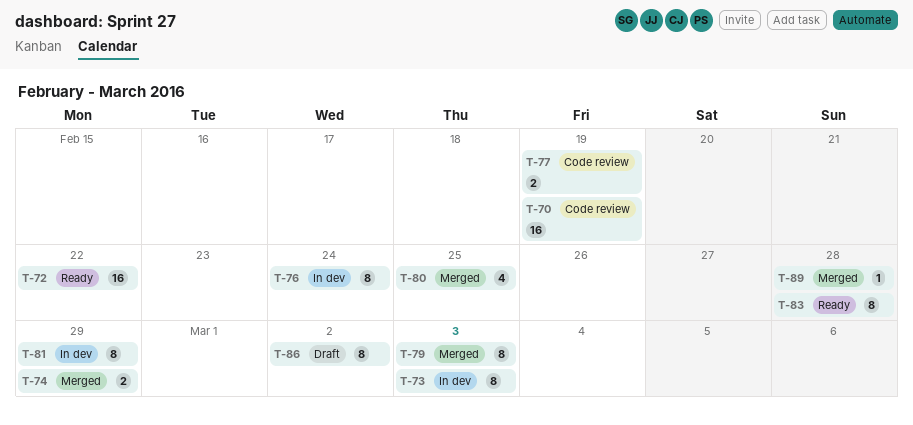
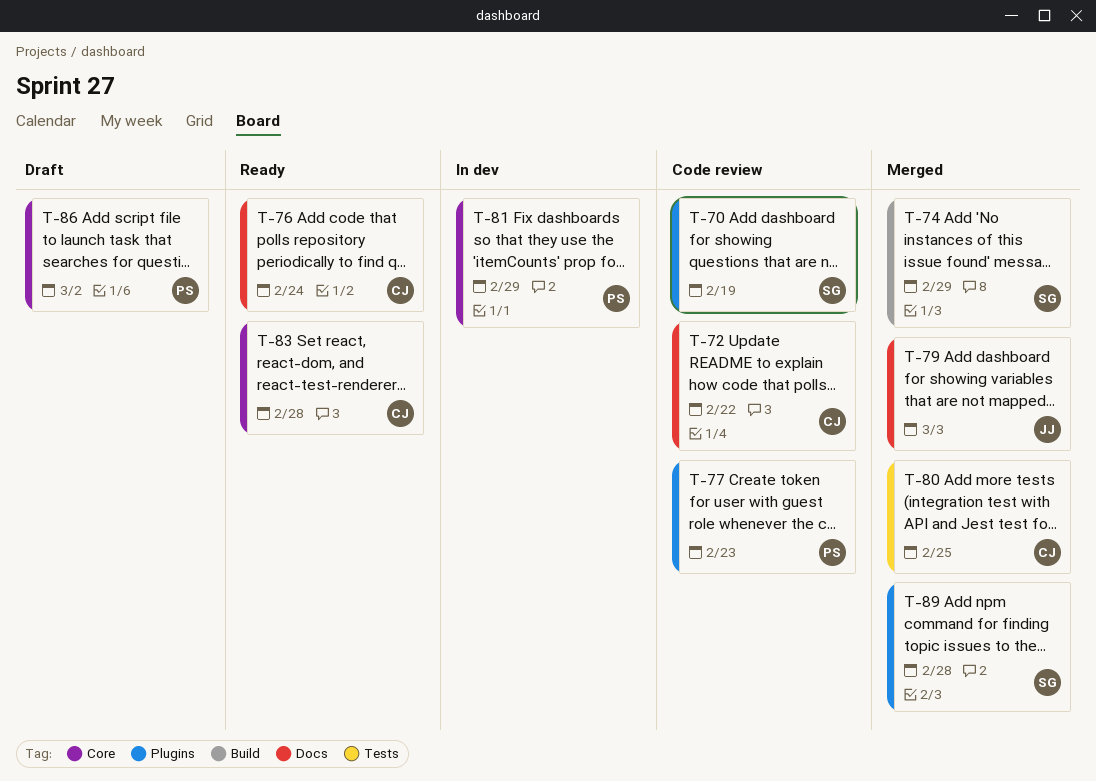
T-72, status: Ready -> Code review
T-73: present -> none
T-76, status: In dev -> Ready
T-77, due: Feb 19 -> Feb 23

